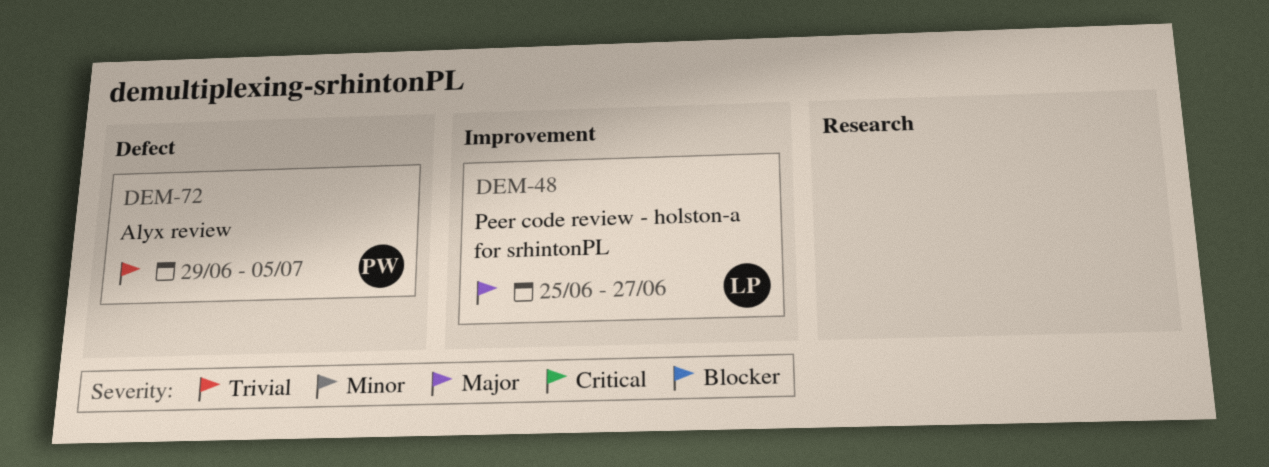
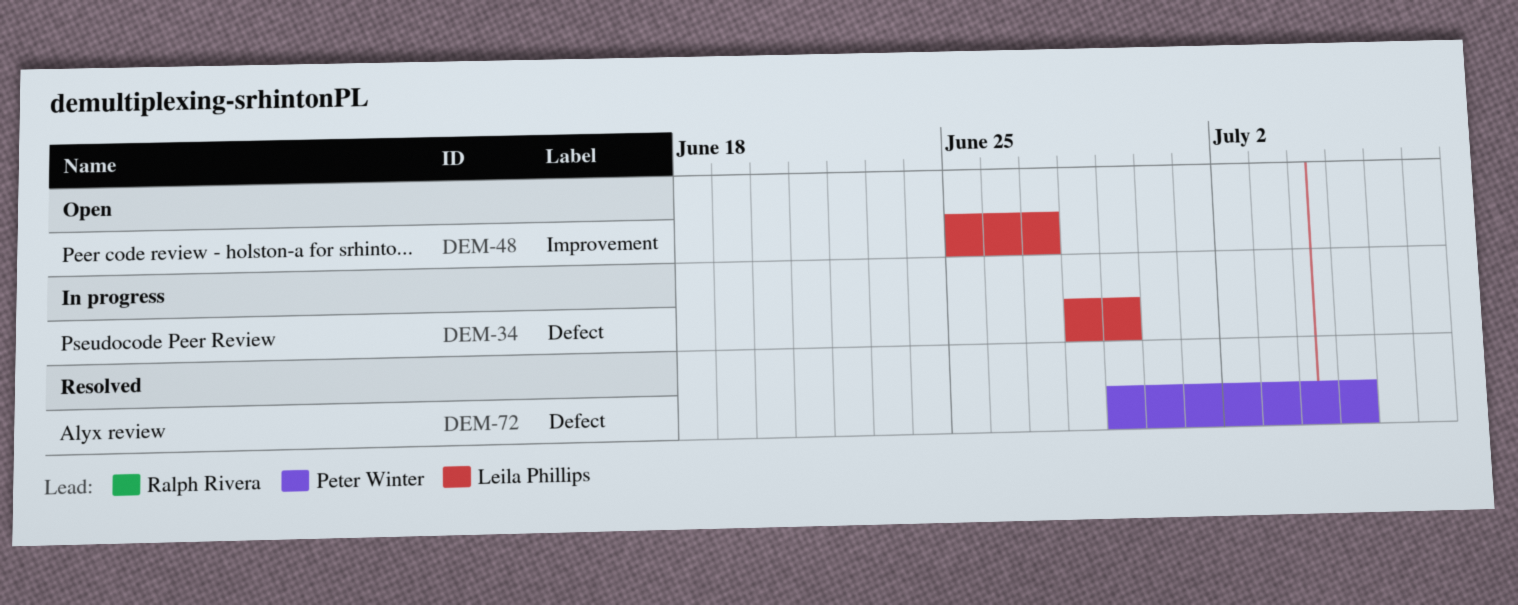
DEM-34: none -> present

